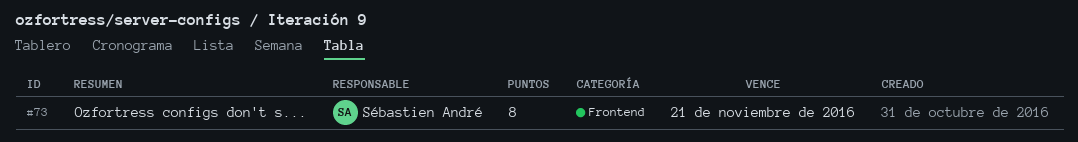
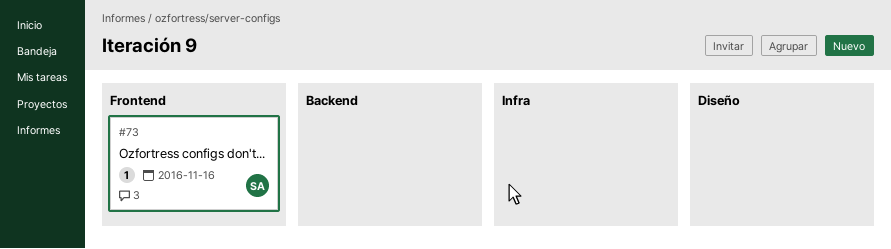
#73, estimate: 8 -> 1
#73, due: Nov 21 -> Nov 16

